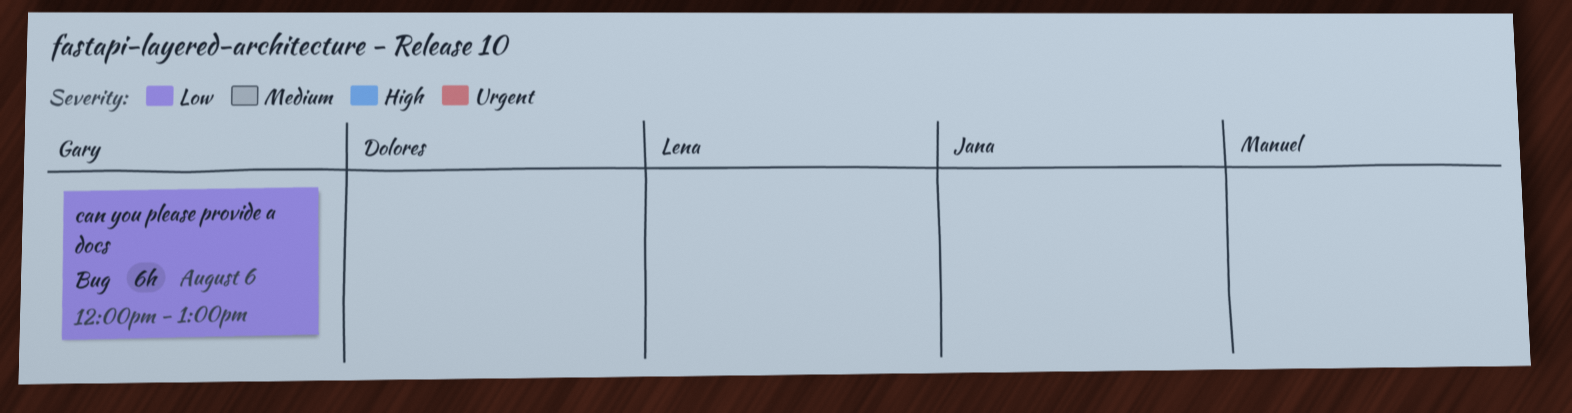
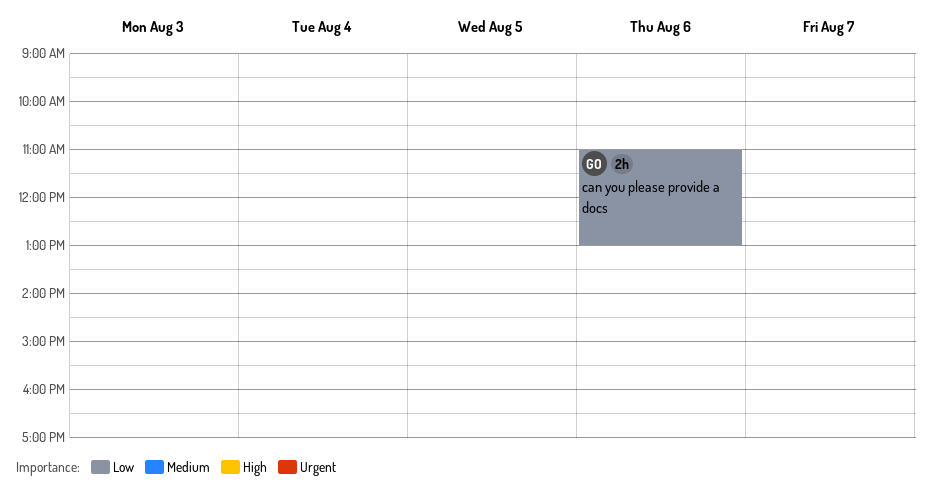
can you please provide a docs, estimate: 6h -> 2h
can you please provide a docs, begins: 12:00 -> 11:00

